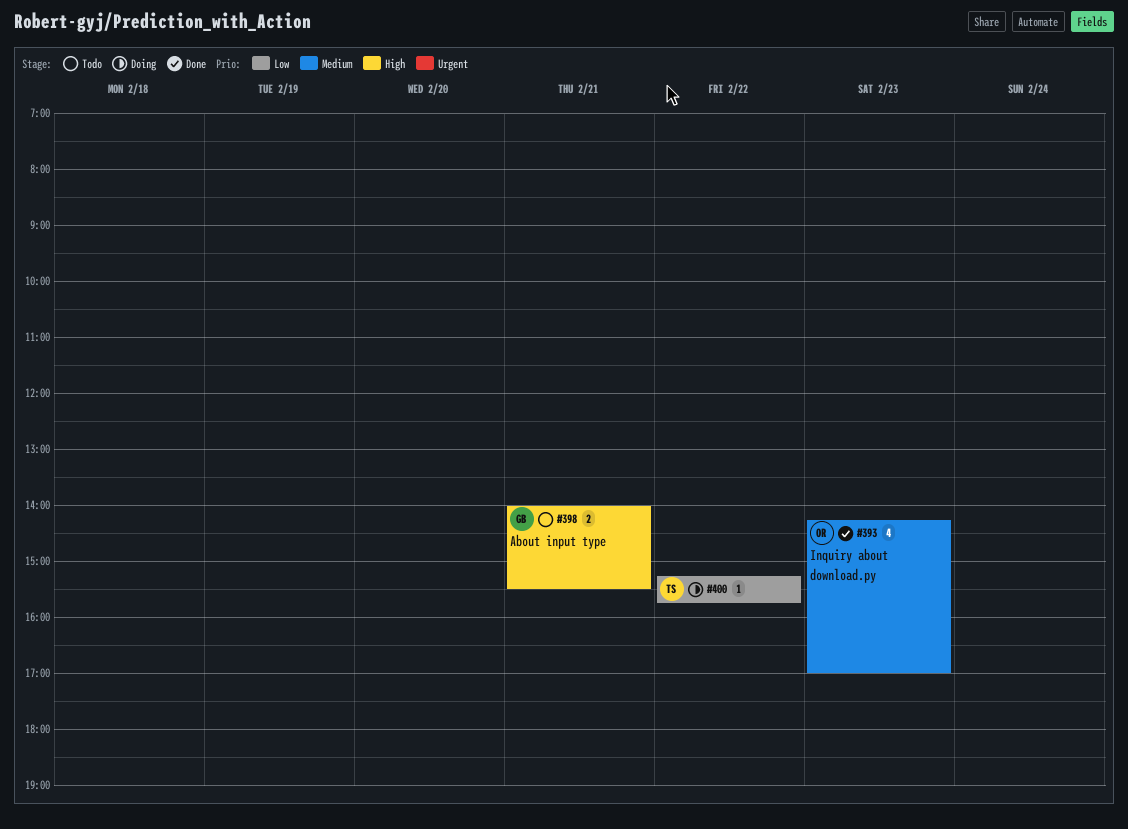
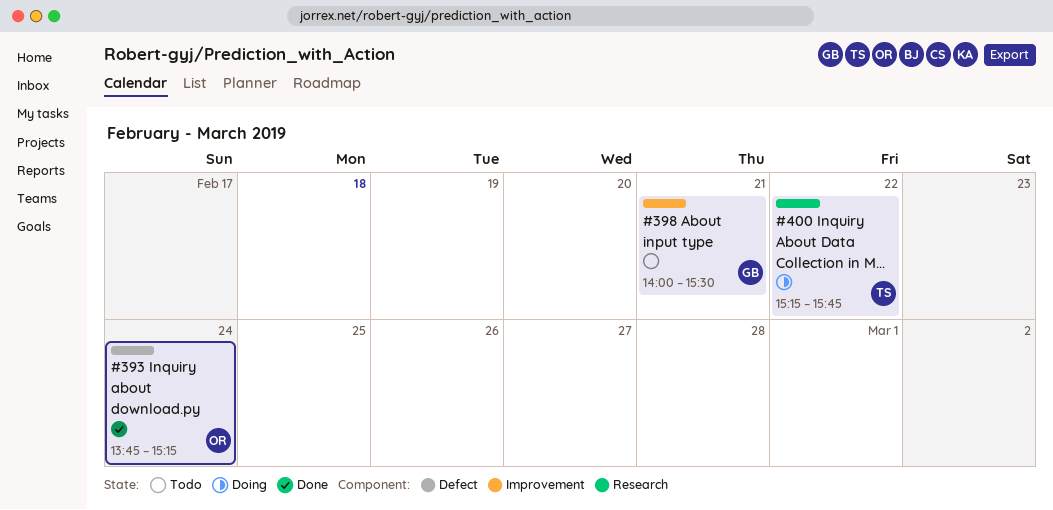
#393, day: Feb 23 -> Feb 24
#393, begins: 14:15 -> 13:45
#393, ends: 17:00 -> 15:15

